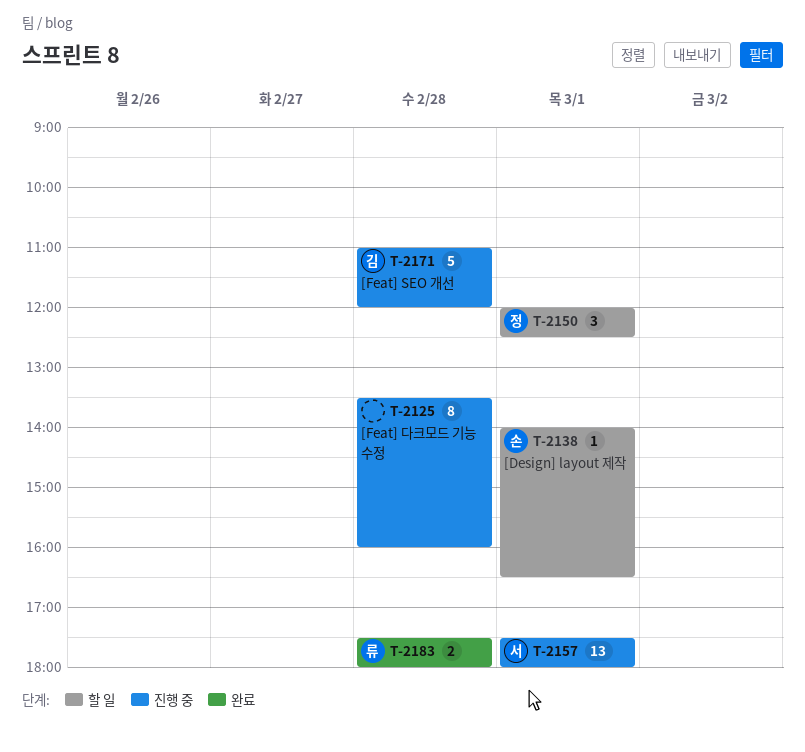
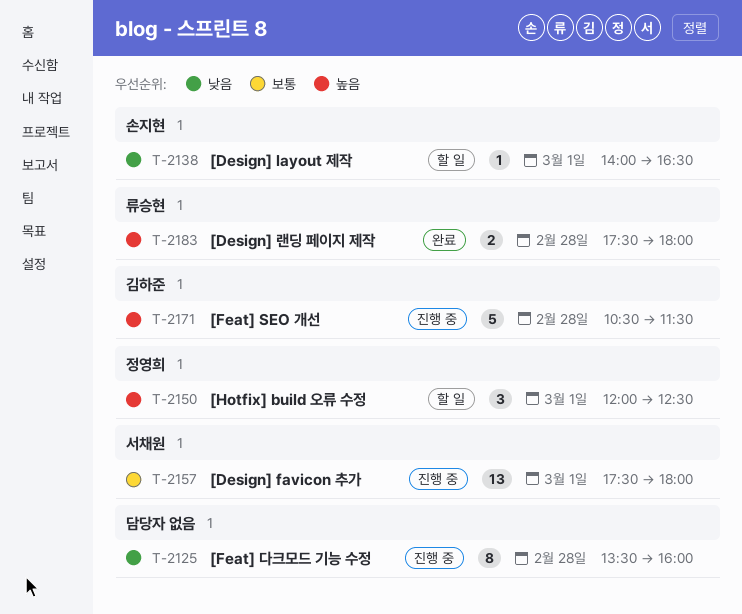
T-2171, begins: 11:00 -> 10:30
T-2171, ends: 12:00 -> 11:30

